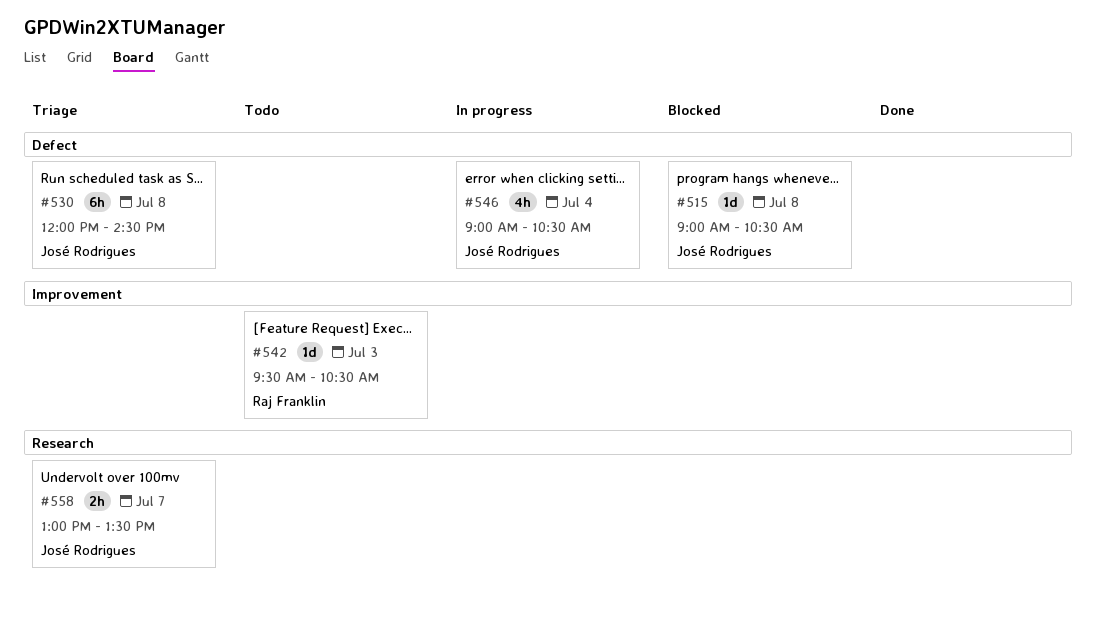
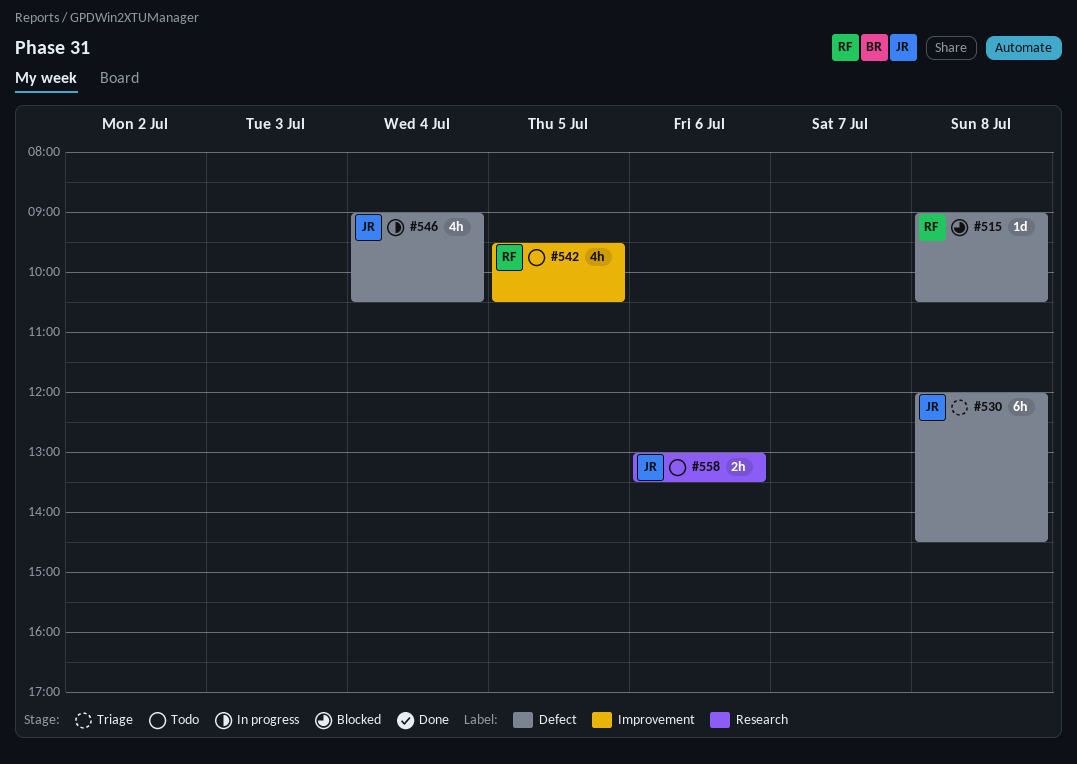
#515, owner: José Rodrigues -> Raj Franklin
#542, estimate: 1d -> 4h
#542, day: Jul 3 -> Jul 5
#558, status: Triage -> Todo
#558, day: Jul 7 -> Jul 6

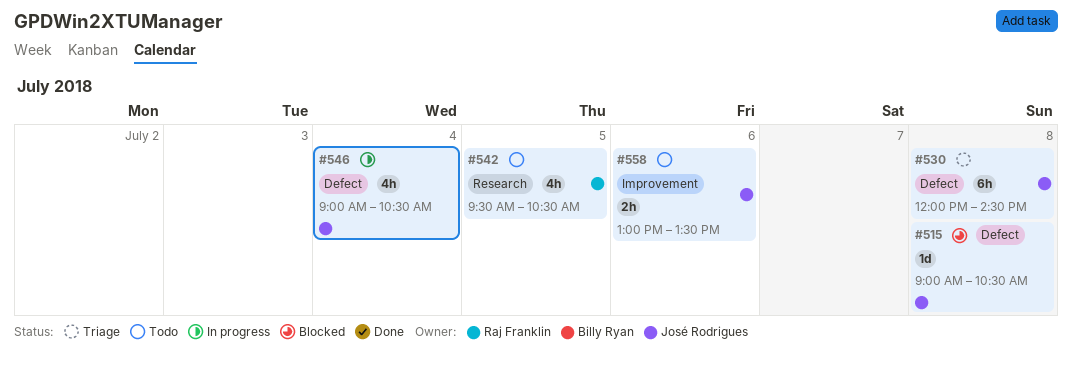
#515, owner: Raj Franklin -> José Rodrigues
#542, label: Improvement -> Research
#558, label: Research -> Improvement

